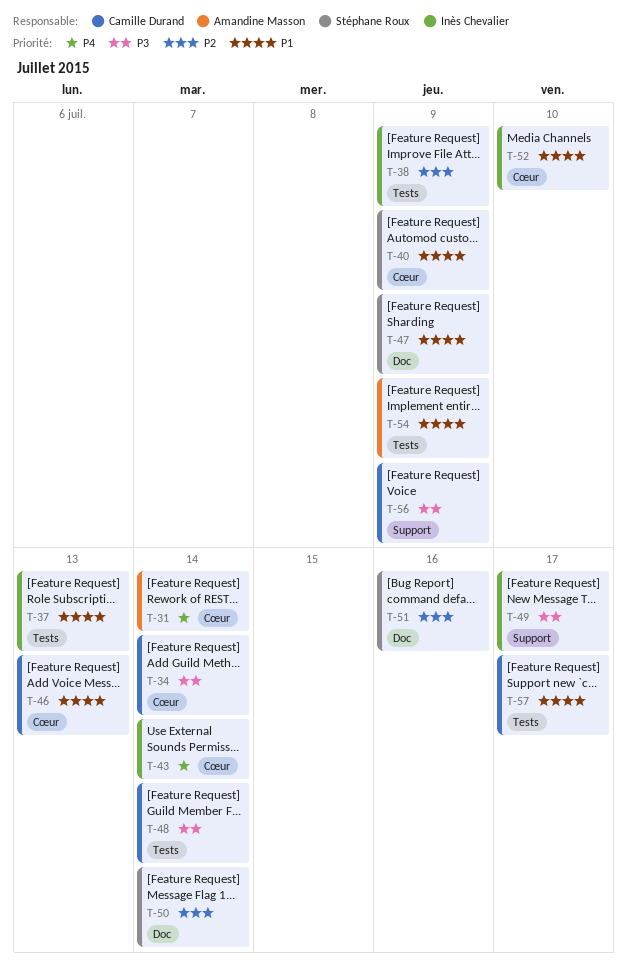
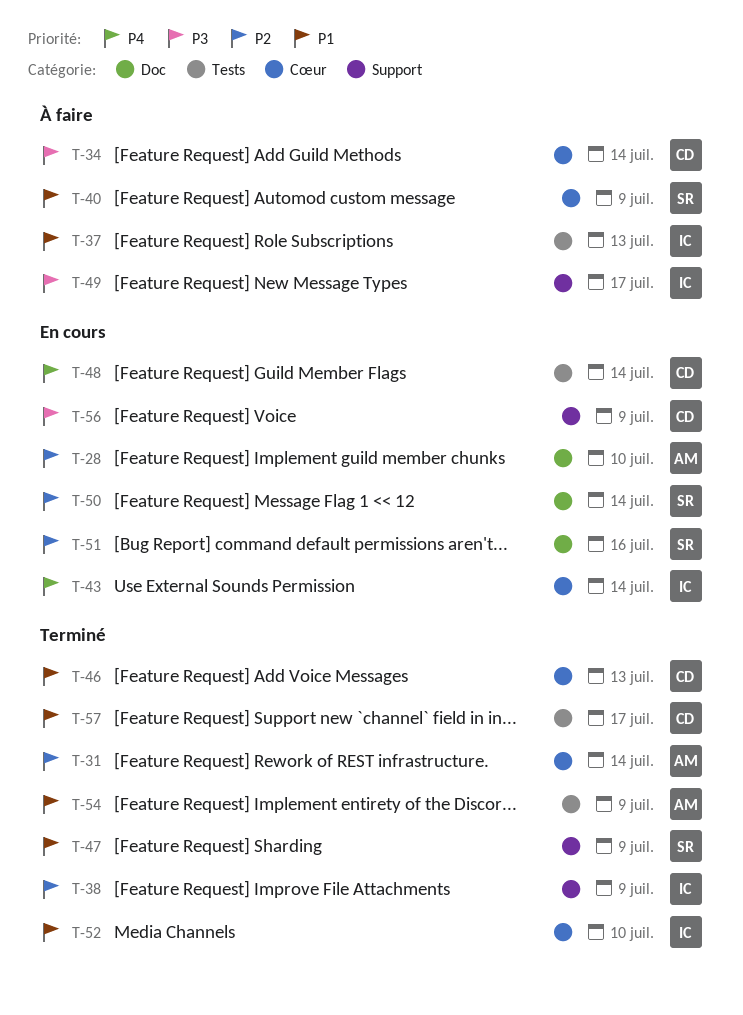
T-28: none -> present
T-31, priority: P4 -> P2
T-38, label: Tests -> Support
T-47, label: Doc -> Support
T-48, priority: P3 -> P4

